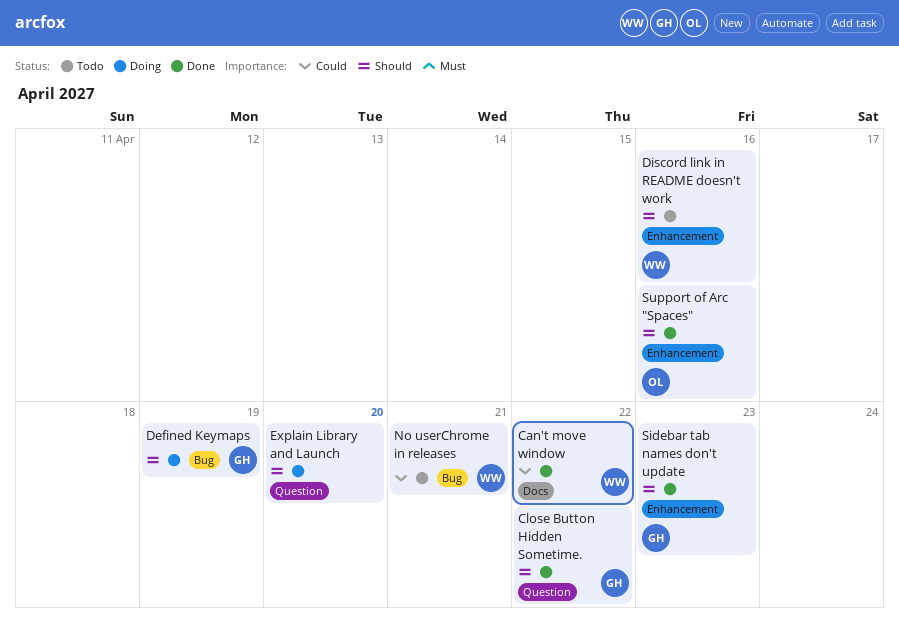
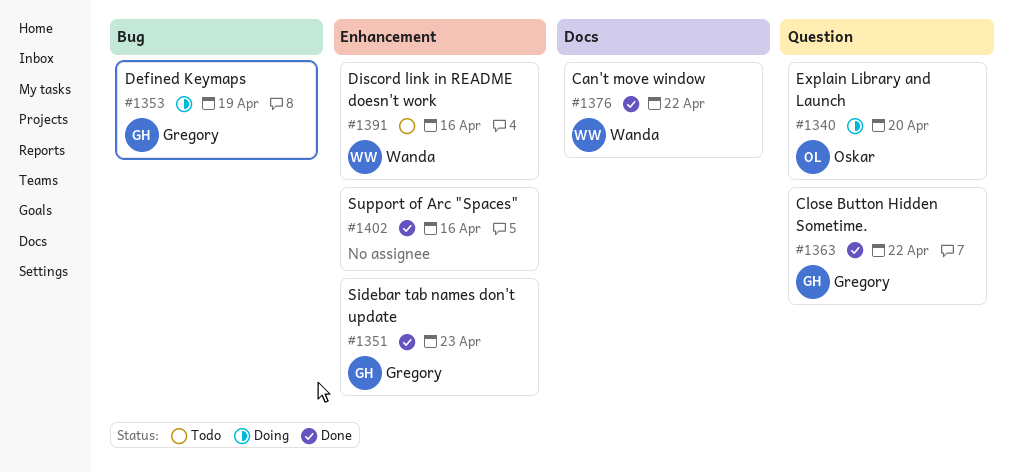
Explain Library and Launch, owner: none -> Oskar
No userChrome in releases: present -> none
Support of Arc "Spaces", owner: Oskar -> none

